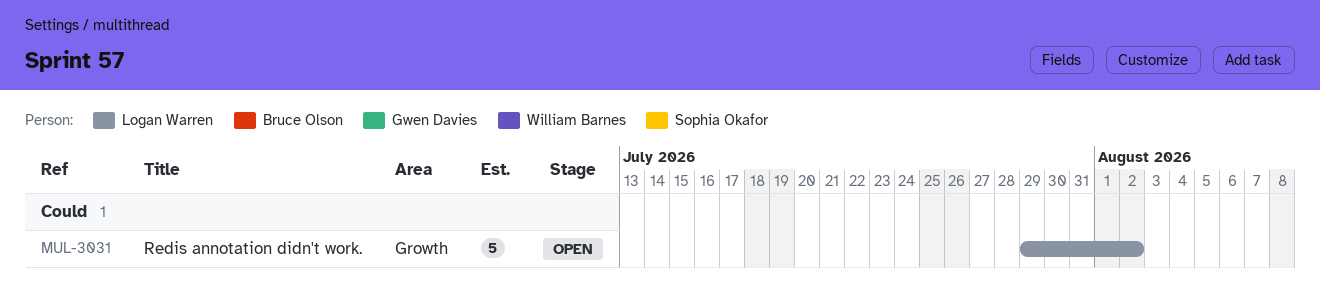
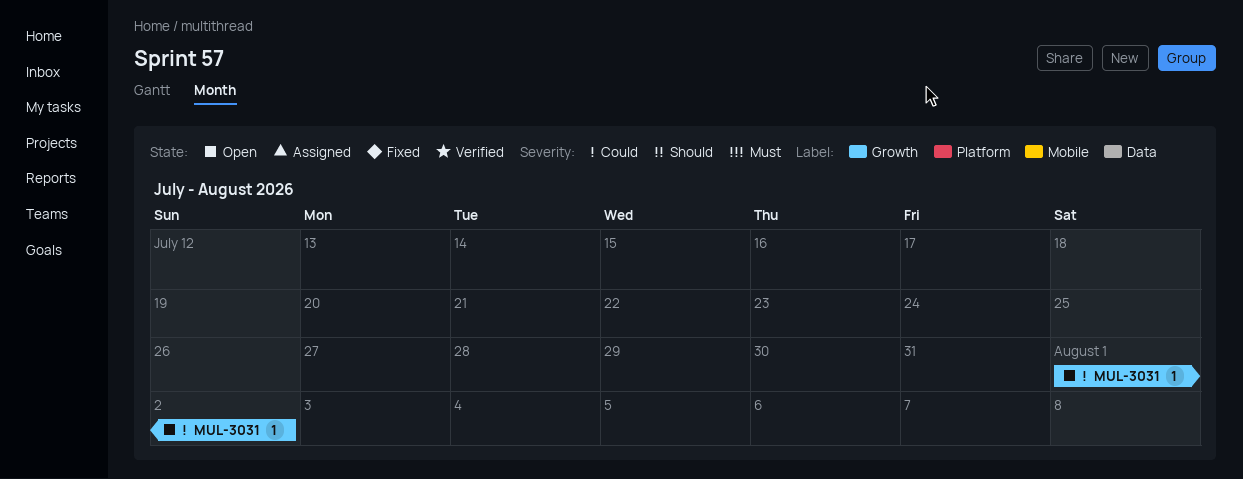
MUL-3031, estimate: 5 -> 1
MUL-3031, start: Jul 29 -> Aug 1

